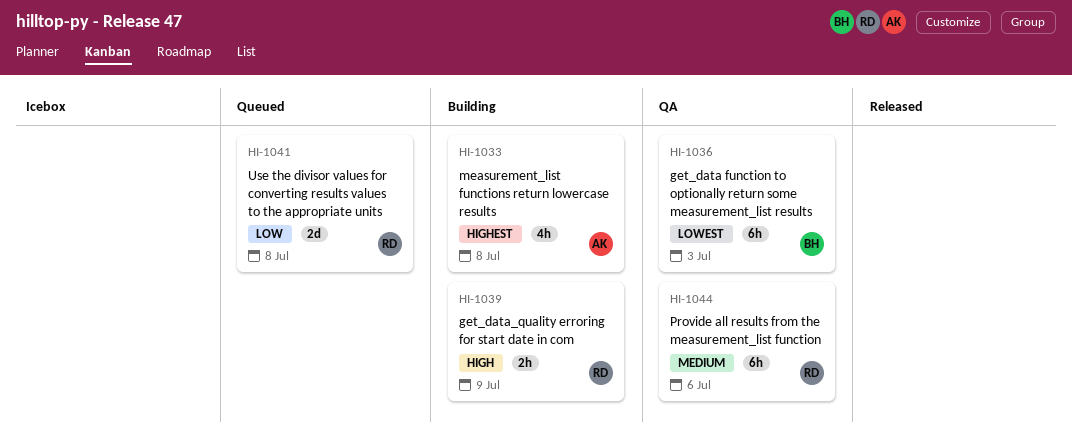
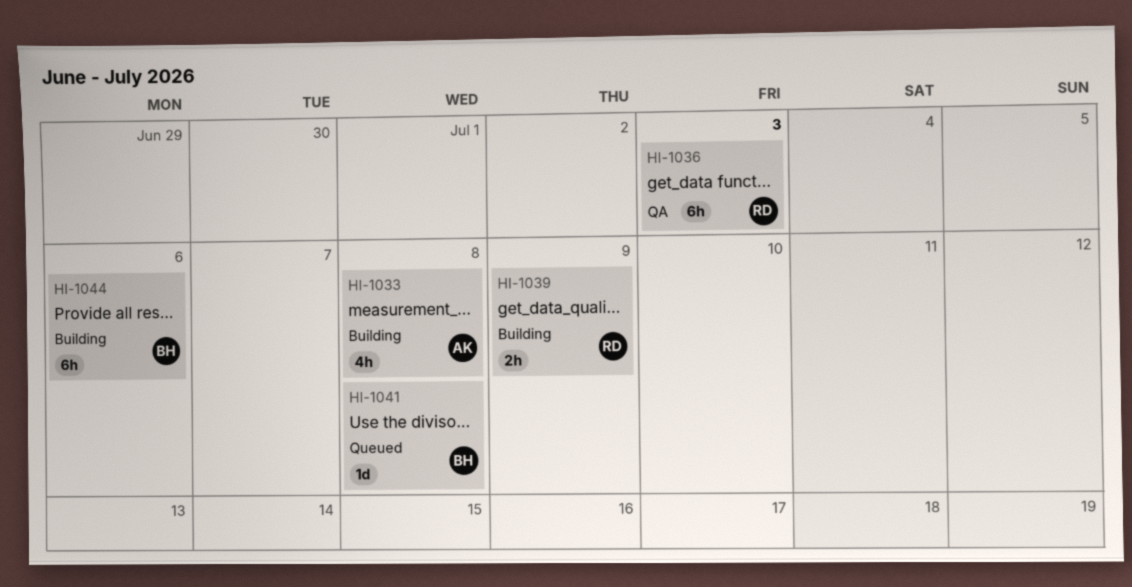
HI-1036, owner: BH -> RD
HI-1041, owner: RD -> BH
HI-1041, estimate: 2d -> 1d
HI-1044, status: QA -> Building
HI-1044, owner: RD -> BH

